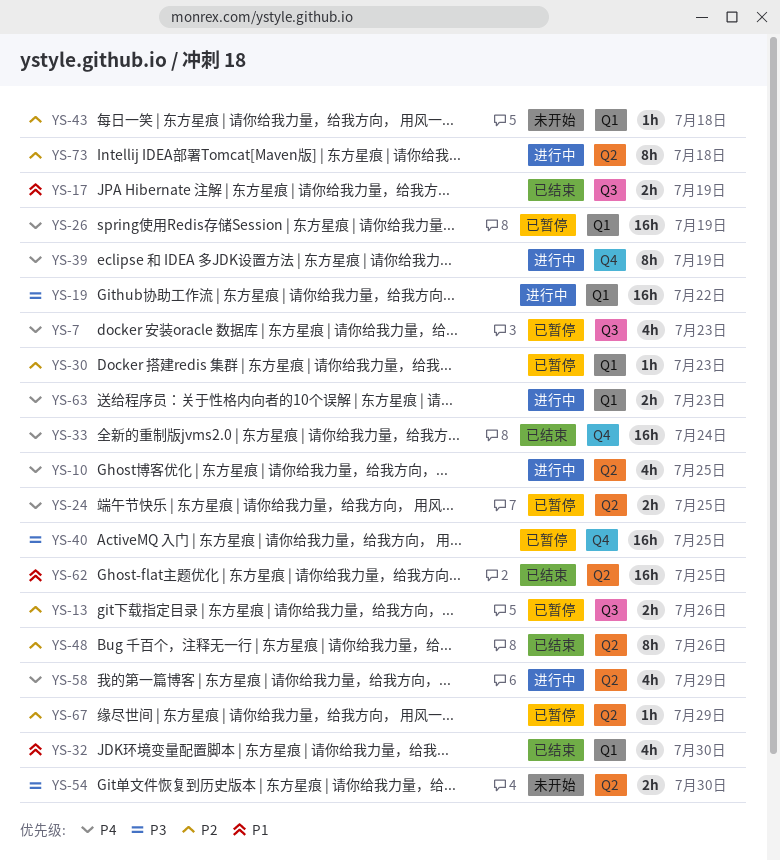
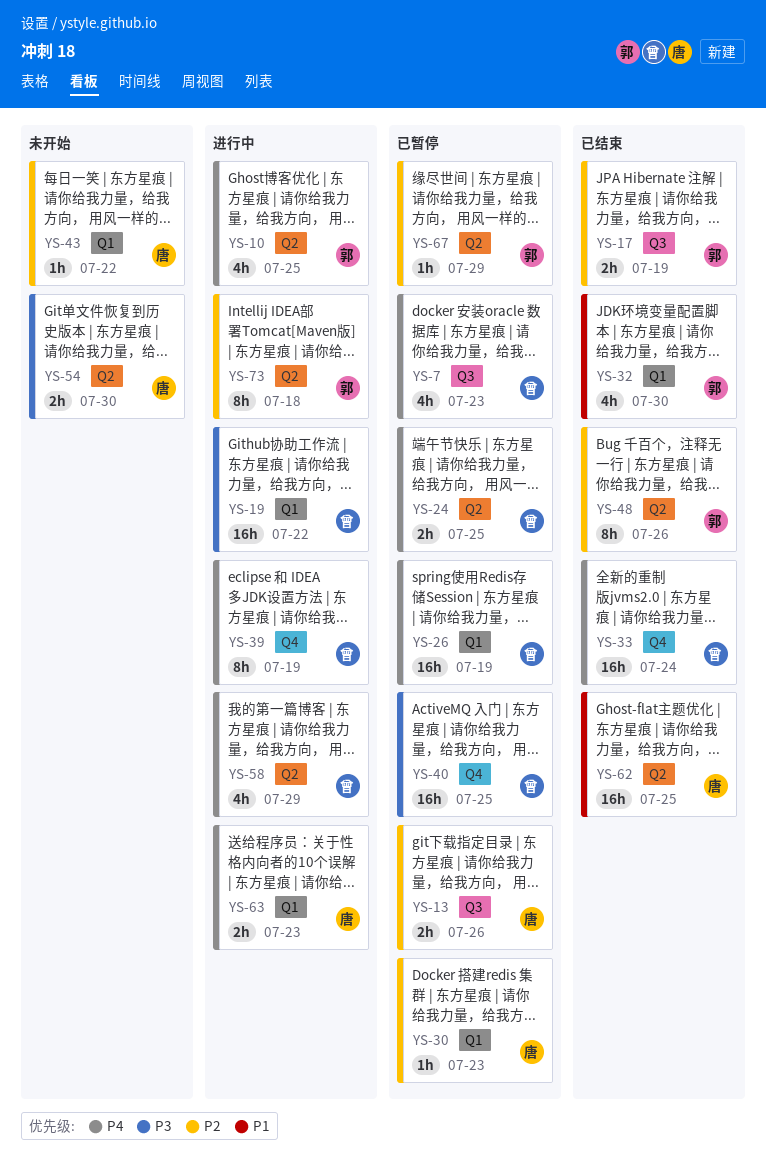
YS-17, priority: P1 -> P2
YS-43, due: Jul 18 -> Jul 22

